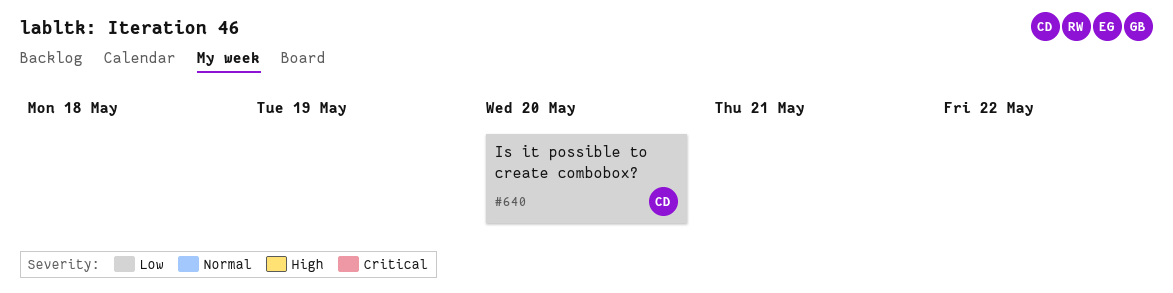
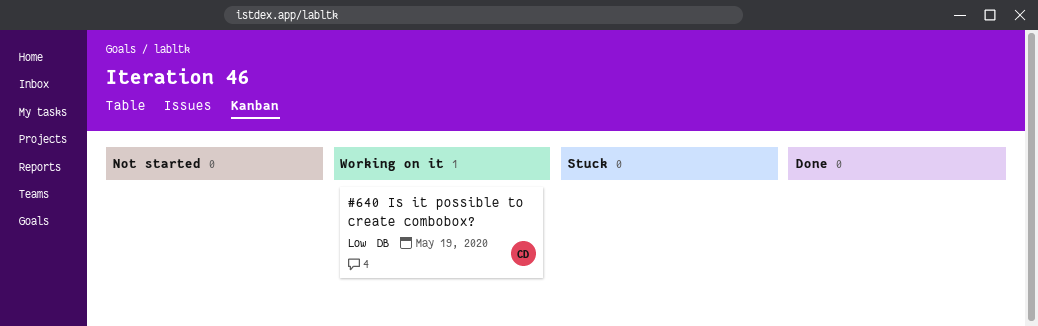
#640, due: May 20 -> May 19

